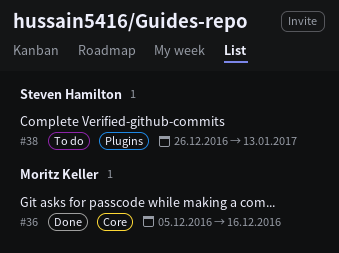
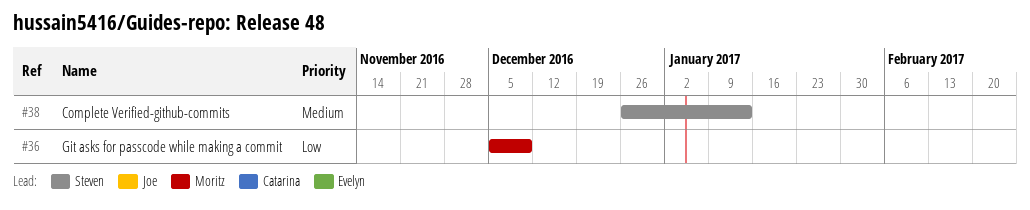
#36, due: Dec 16 -> Dec 9

